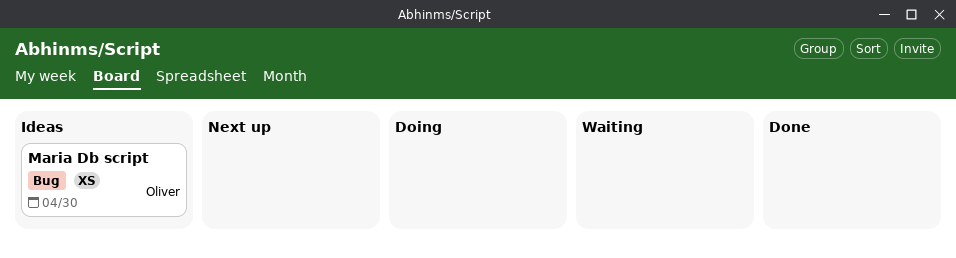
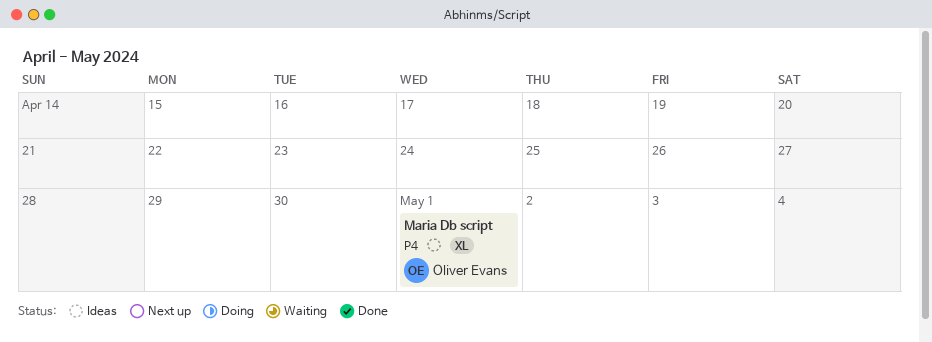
Maria Db script, estimate: XS -> XL
Maria Db script, due: Apr 30 -> May 1

